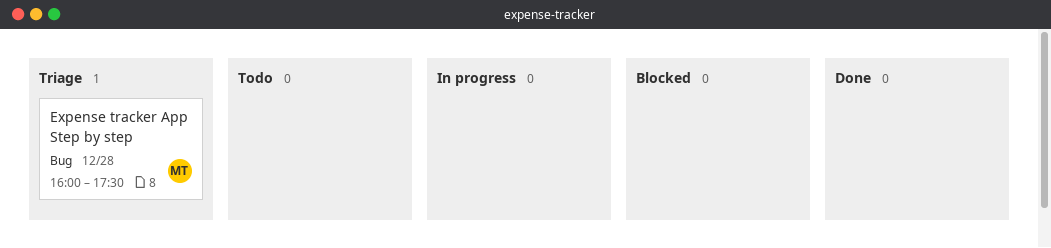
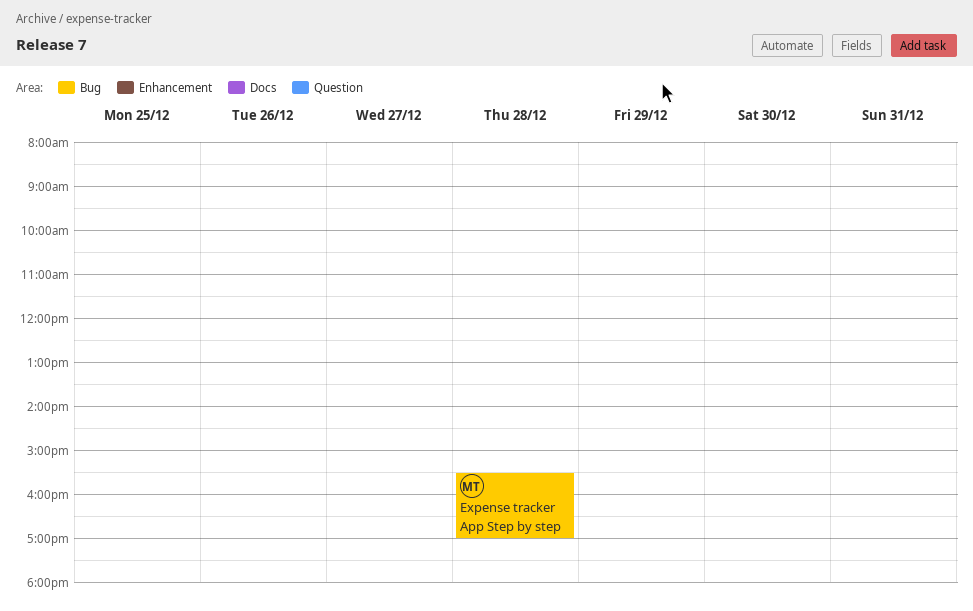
Expense tracker App Step by step, begins: 16:00 -> 15:30
Expense tracker App Step by step, ends: 17:30 -> 17:00

